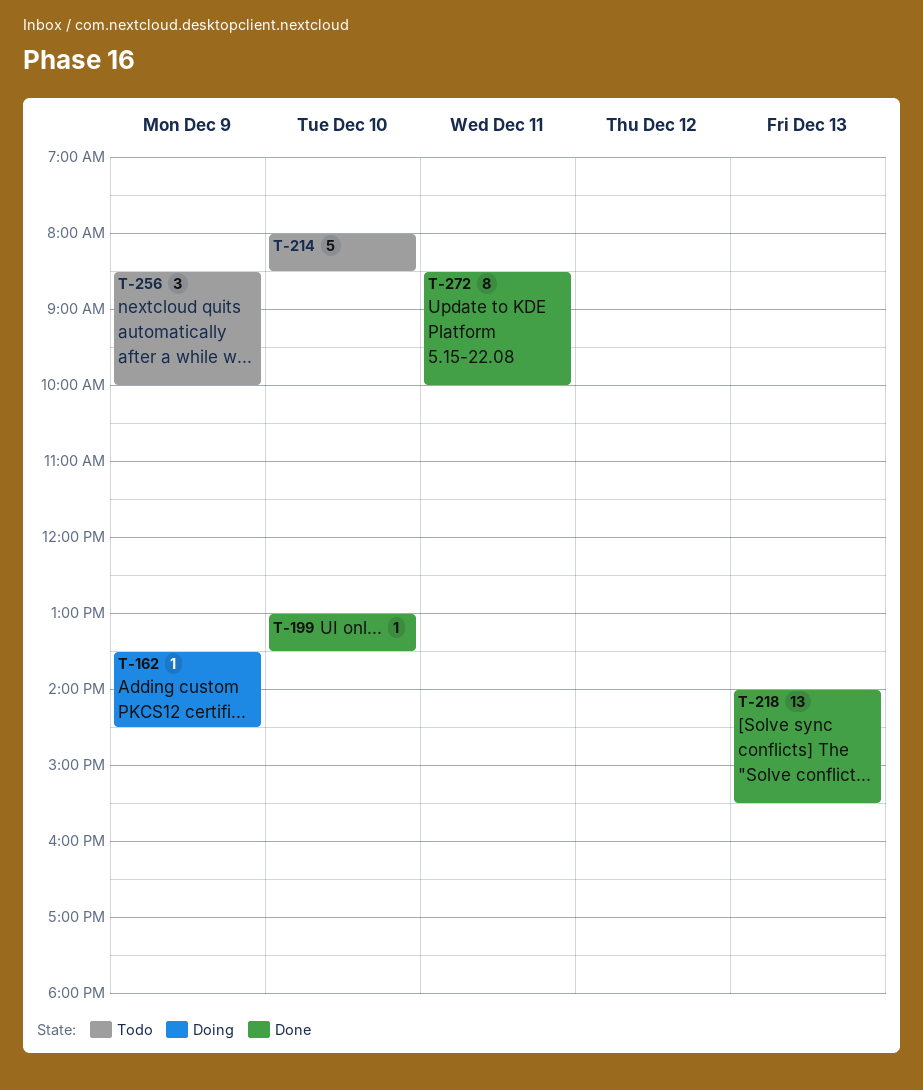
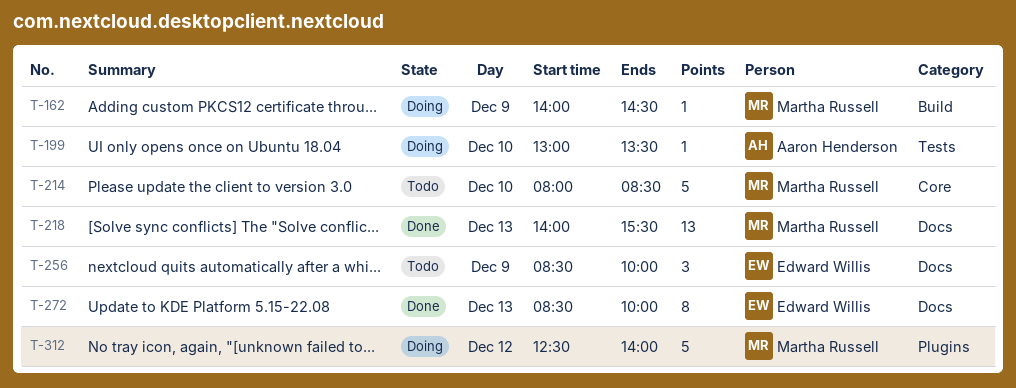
T-162, begins: 13:30 -> 14:00
T-199, status: Done -> Doing
T-272, day: Dec 11 -> Dec 13
T-312: none -> present

